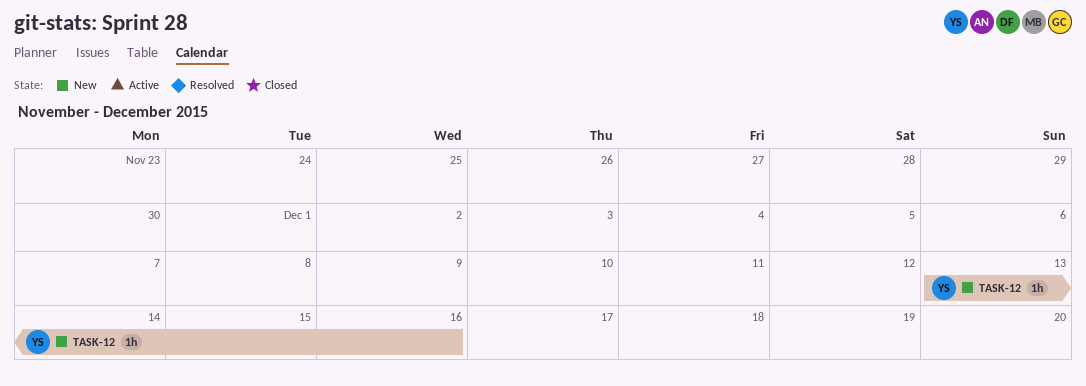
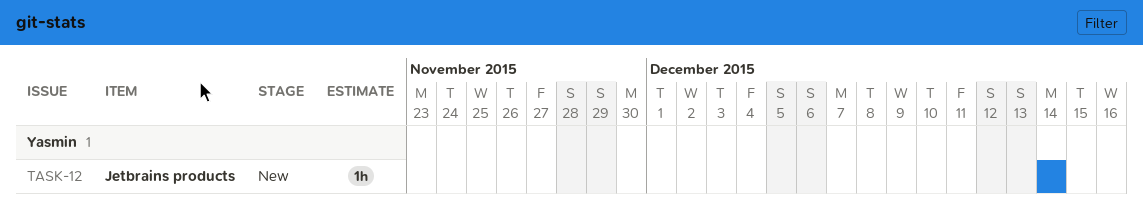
TASK-12, start: Dec 13 -> Dec 14
TASK-12, due: Dec 16 -> Dec 14

